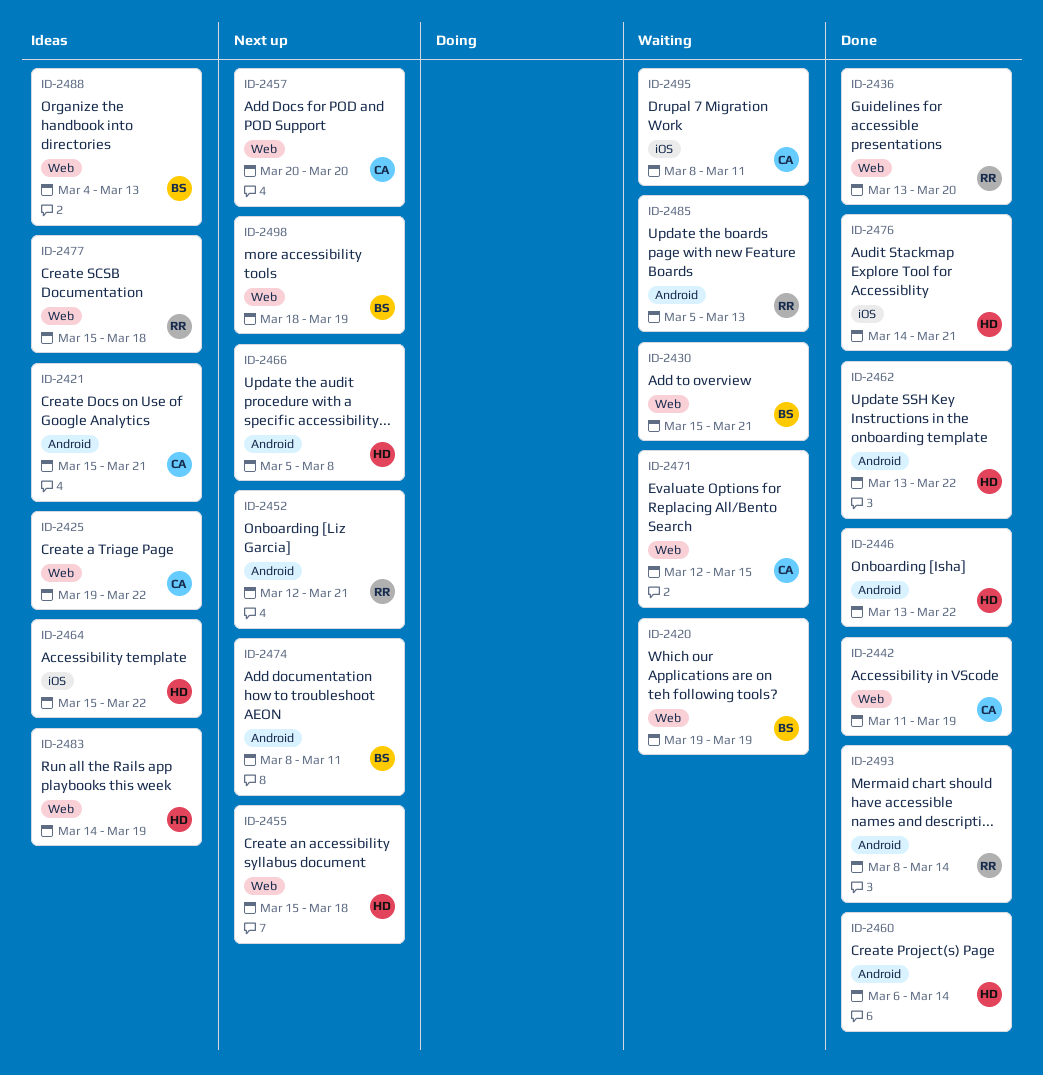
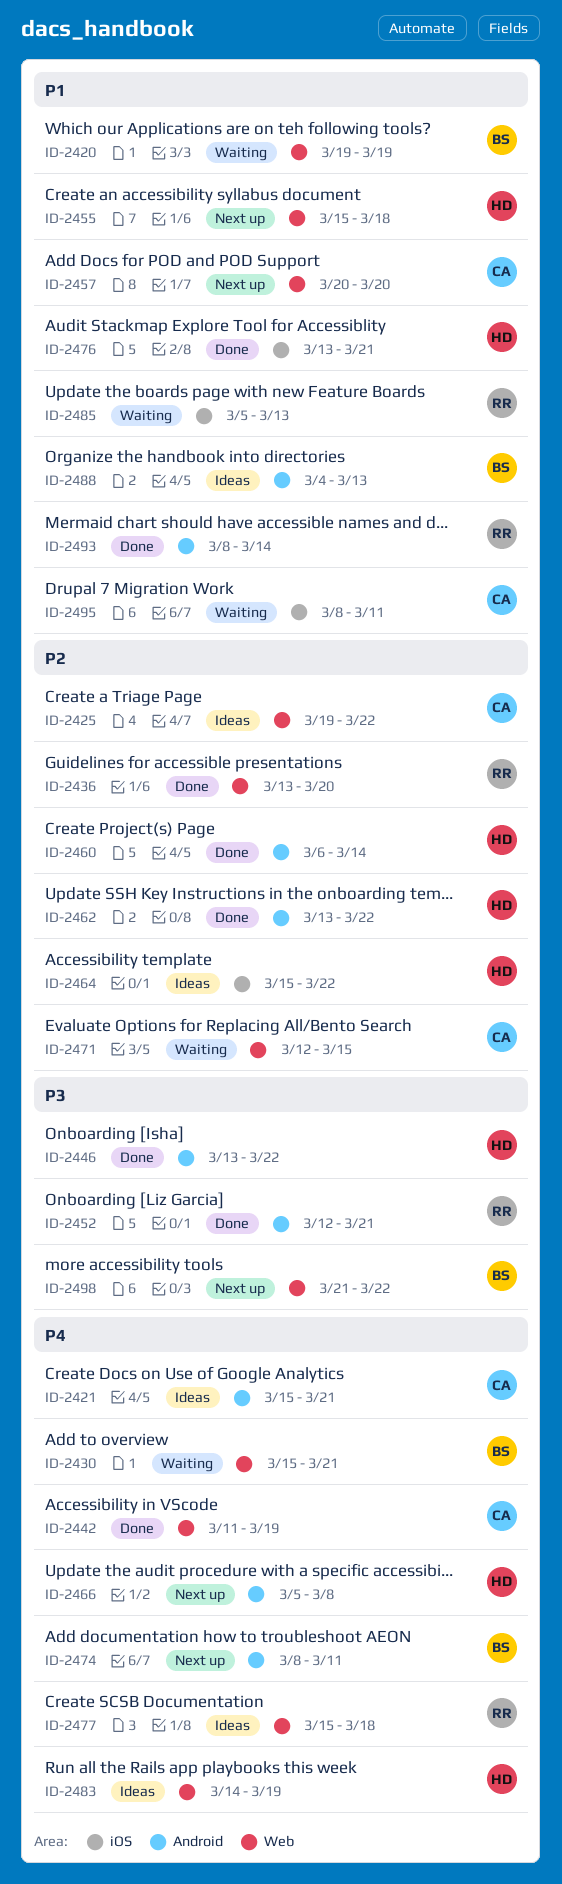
ID-2452, status: Next up -> Done
ID-2476, start: Mar 14 -> Mar 13
ID-2485, label: Android -> iOS
ID-2488, label: Web -> Android
ID-2498, start: Mar 18 -> Mar 21
ID-2498, due: Mar 19 -> Mar 22

